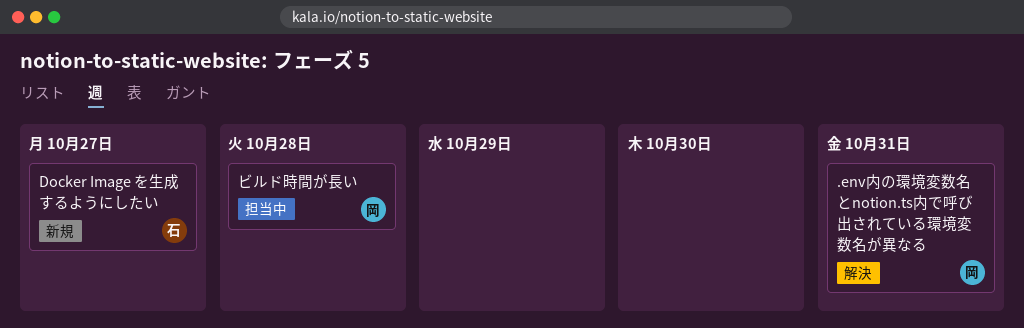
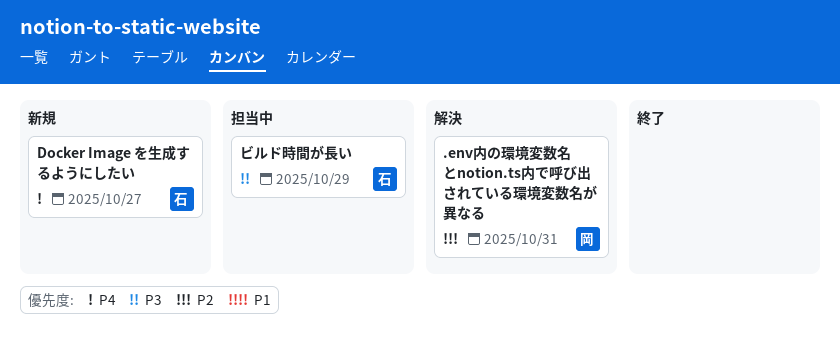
ビルド時間が長い, owner: 岡 -> 石
ビルド時間が長い, due: Oct 28 -> Oct 29

